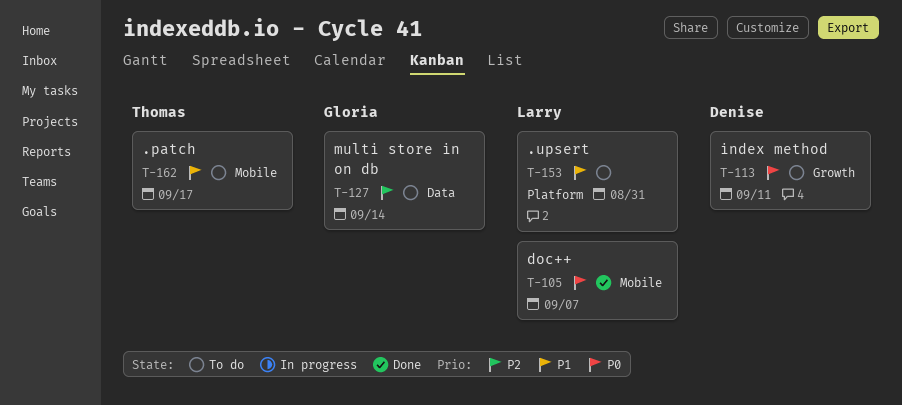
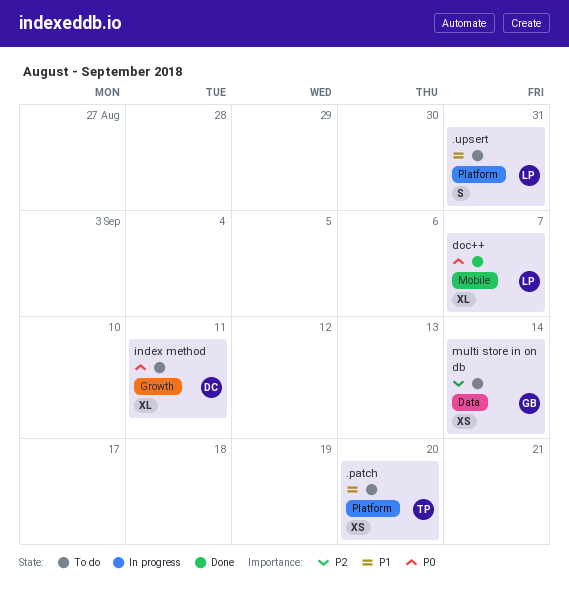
.patch, label: Mobile -> Platform
.patch, due: Sep 17 -> Sep 20

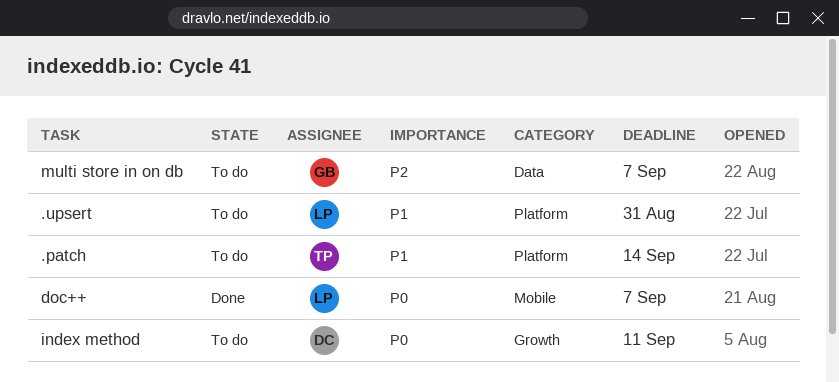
.patch, due: Sep 20 -> Sep 14
multi store in on db, due: Sep 14 -> Sep 7

